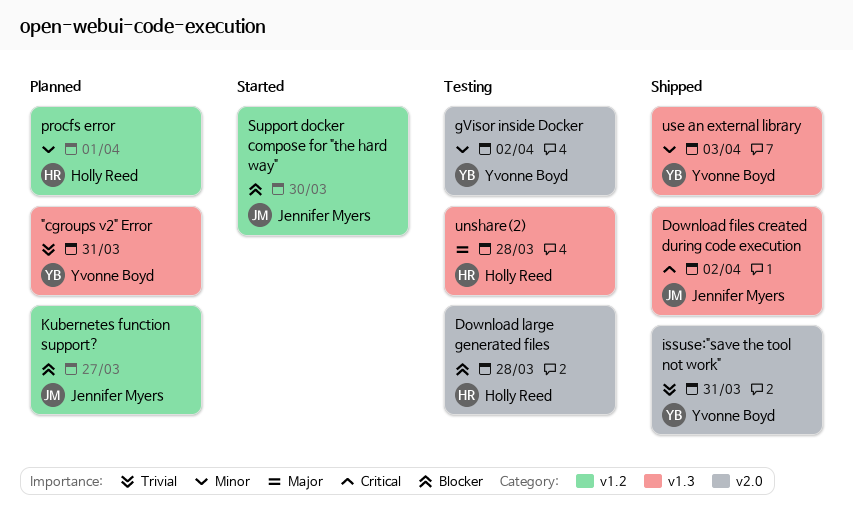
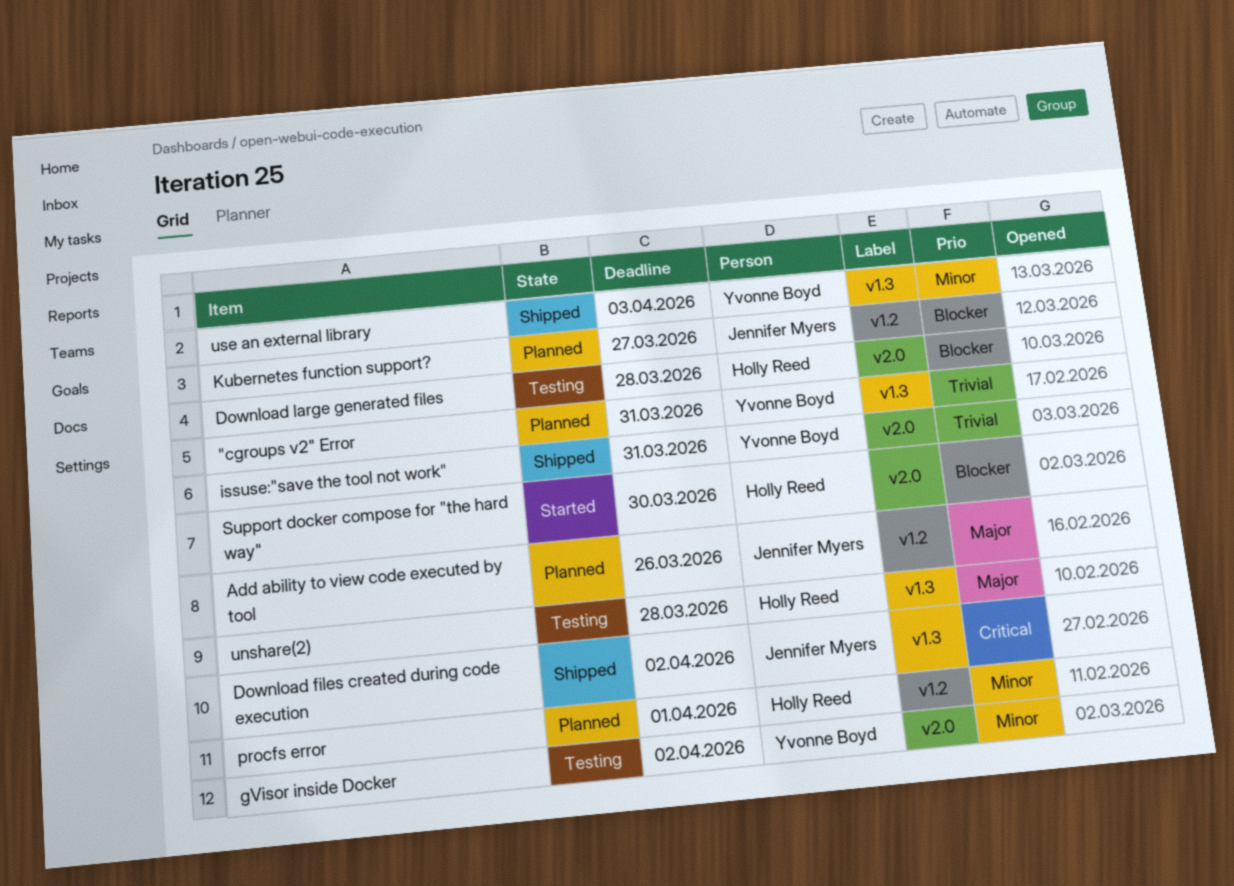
Add ability to view code executed by tool: none -> present
Support docker compose for "the hard way", owner: Jennifer Myers -> Holly Reed
Support docker compose for "the hard way", label: v1.2 -> v2.0

